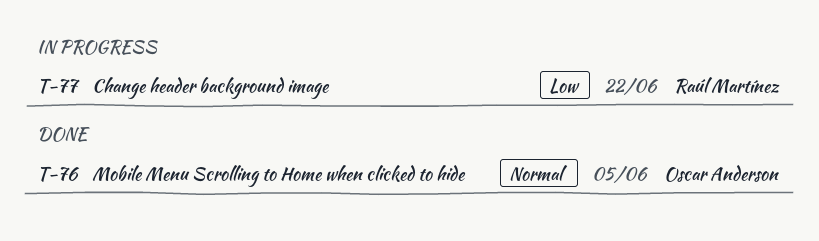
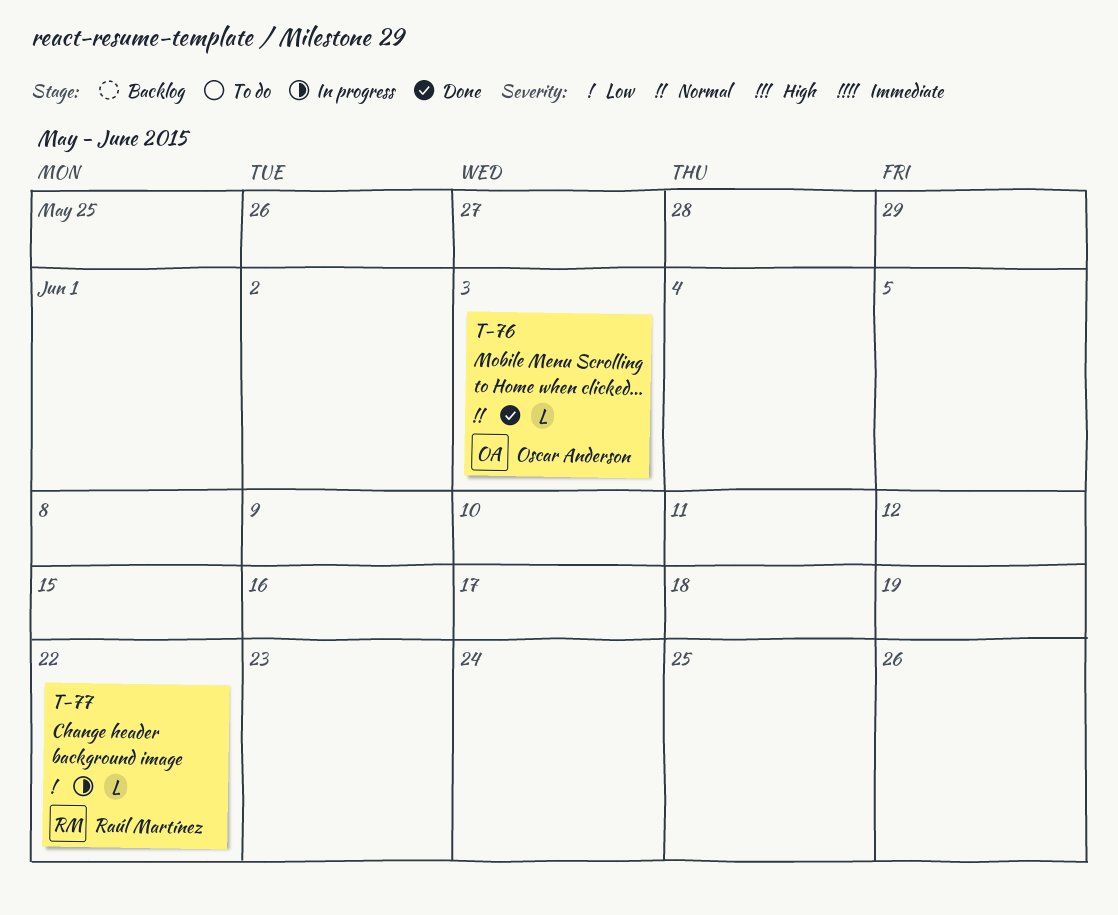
T-76, due: Jun 5 -> Jun 3

